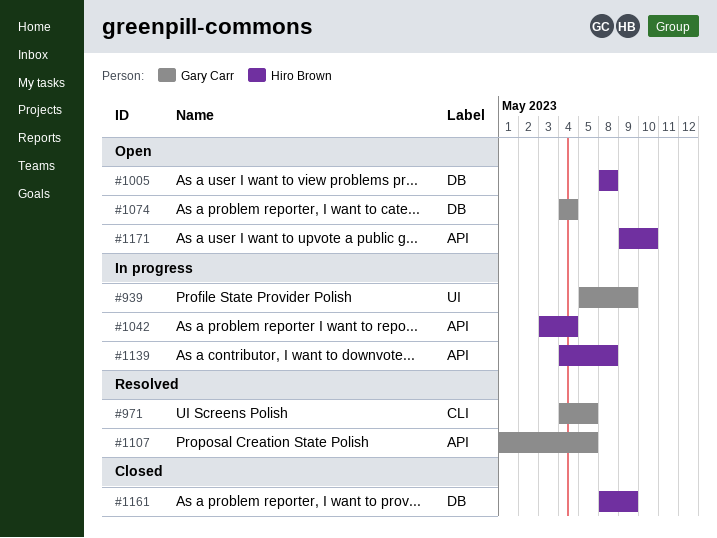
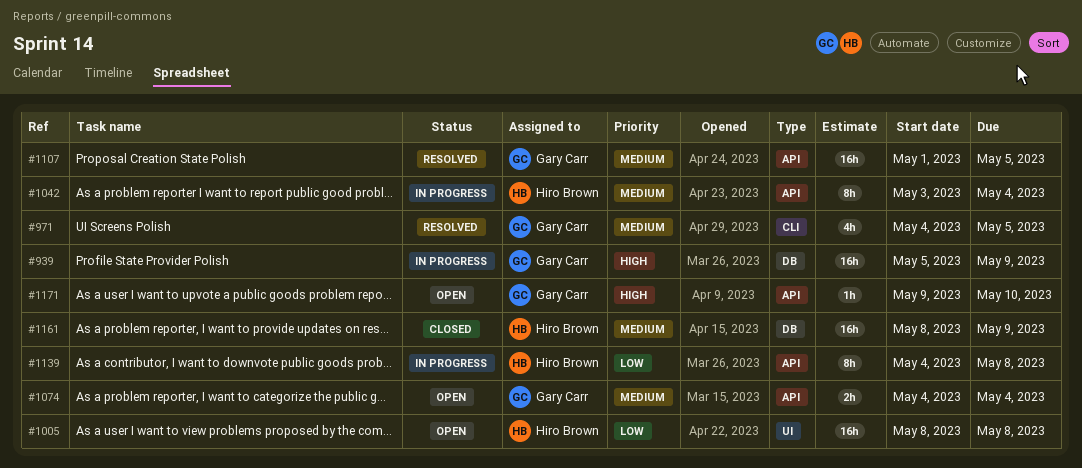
#939, label: UI -> DB
#1005, label: DB -> UI
#1074, label: DB -> API
#1171, owner: Hiro Brown -> Gary Carr

